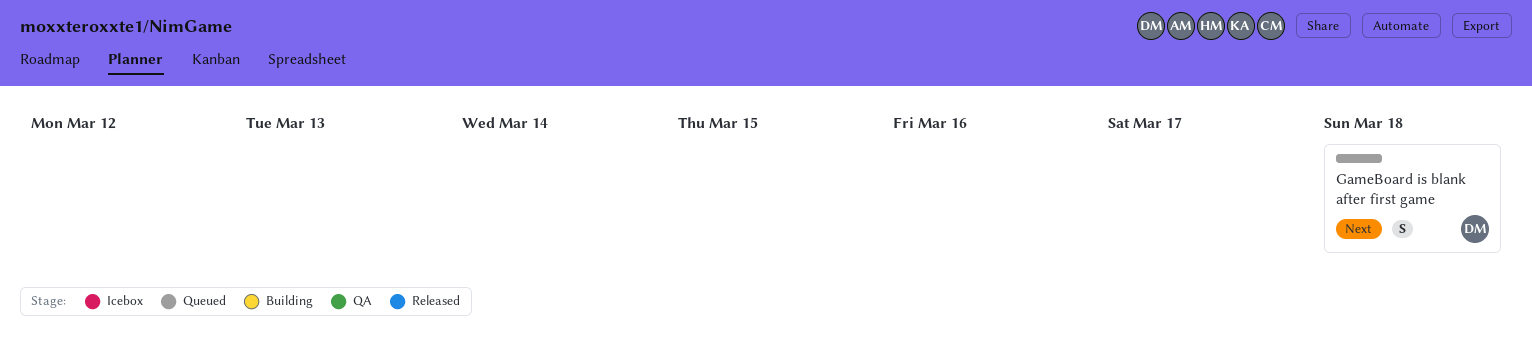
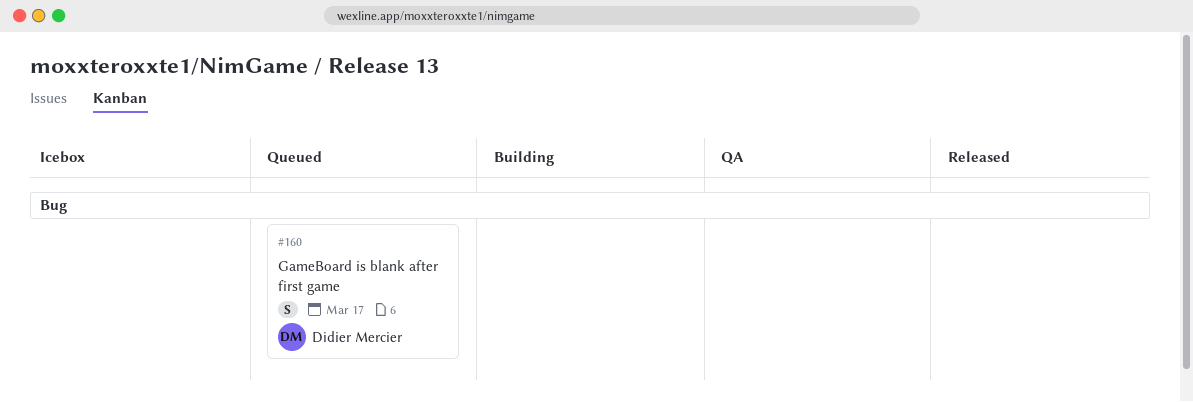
GameBoard is blank after first game, due: Mar 18 -> Mar 17

